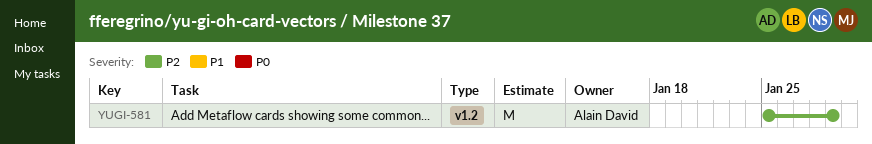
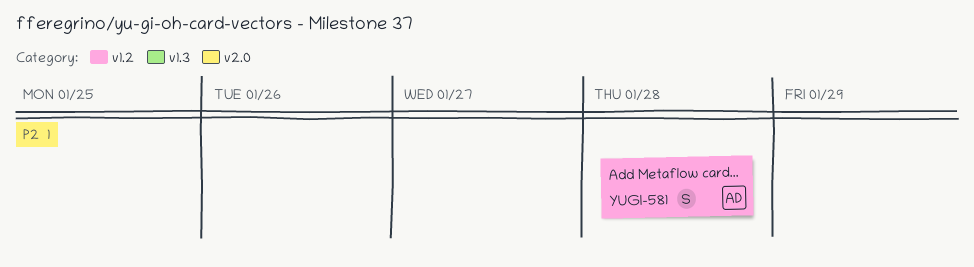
YUGI-581, estimate: M -> S
YUGI-581, due: Jan 29 -> Jan 28

